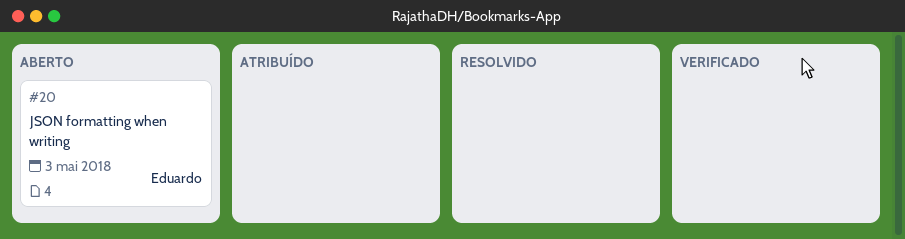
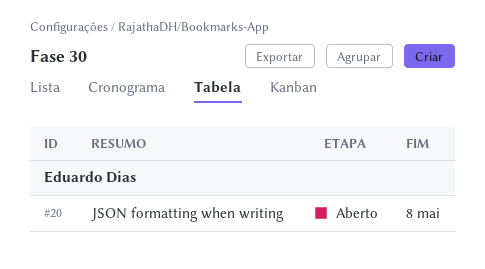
#20, due: May 3 -> May 8

